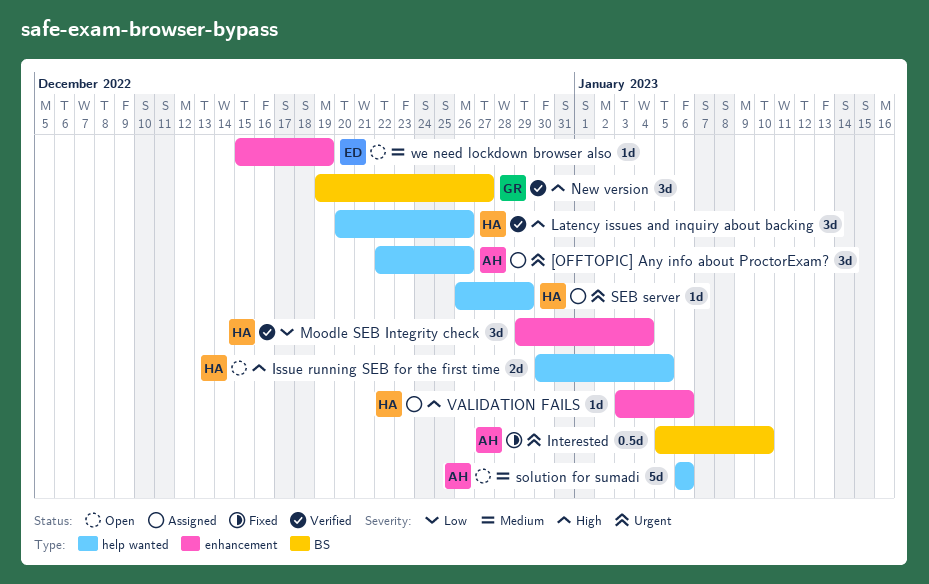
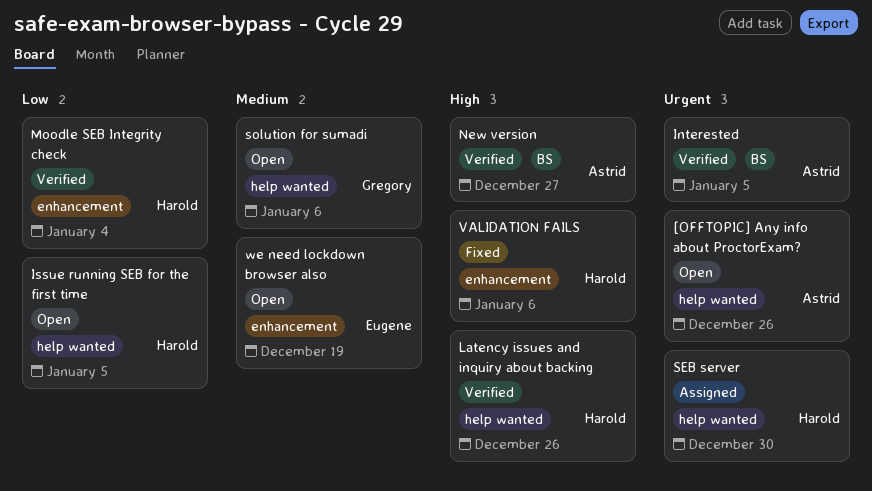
[OFFTOPIC] Any info about ProctorExam?, status: Assigned -> Open
Interested, status: Fixed -> Verified
Interested, due: Jan 10 -> Jan 5
Issue running SEB for the first time, priority: High -> Low
New version, owner: Gregory -> Astrid
SEB server, due: Dec 29 -> Dec 30
solution for sumadi, owner: Astrid -> Gregory
VALIDATION FAILS, status: Assigned -> Fixed

